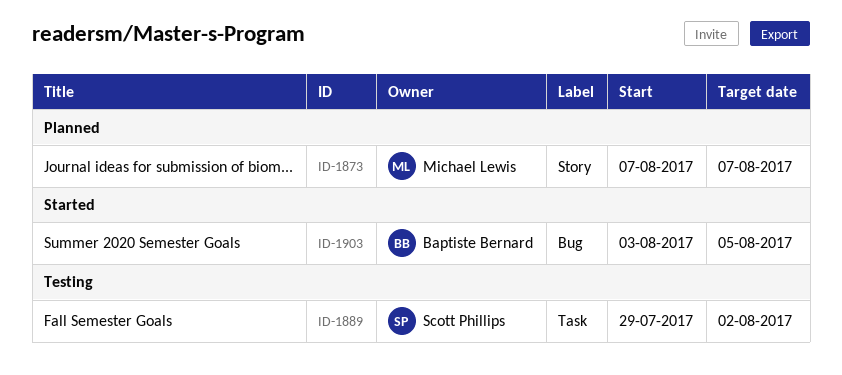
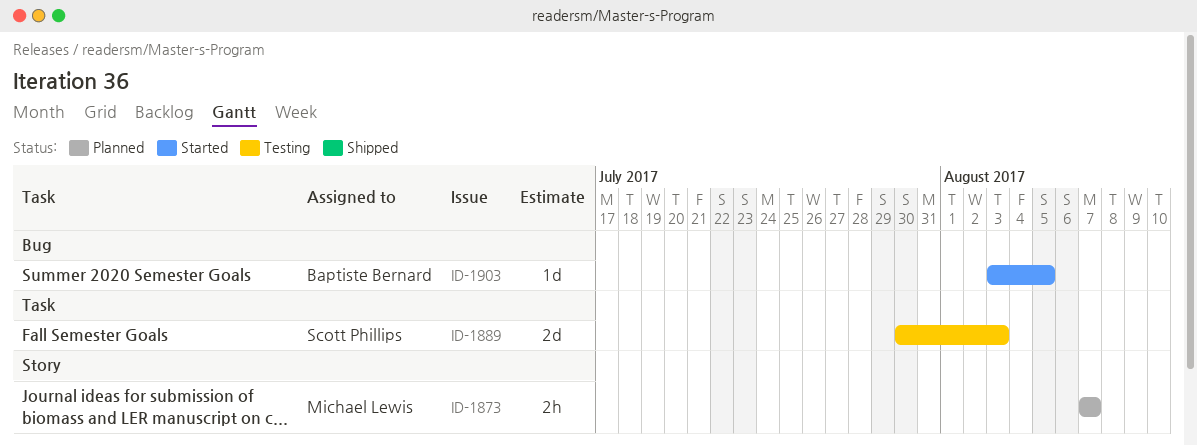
ID-1889, start: Jul 29 -> Jul 30
ID-1889, due: Aug 2 -> Aug 3

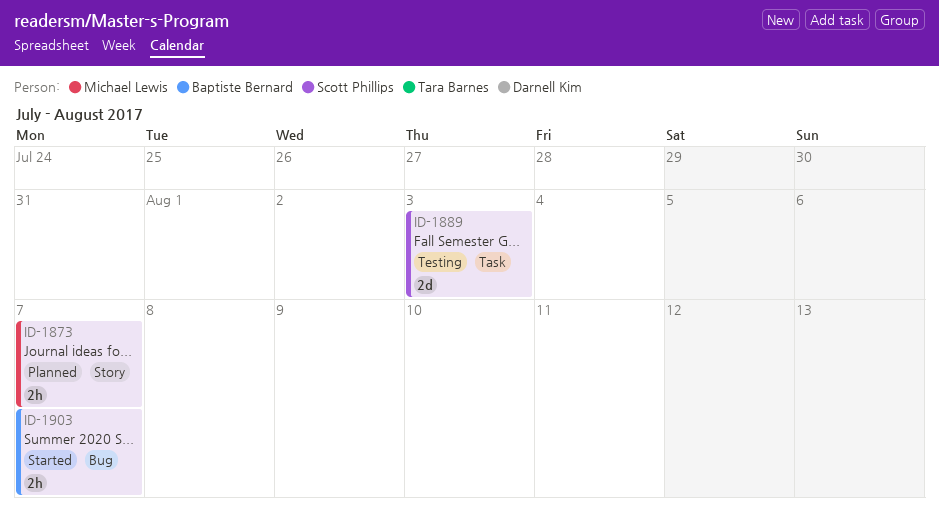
ID-1903, estimate: 1d -> 2h
ID-1903, due: Aug 5 -> Aug 7

